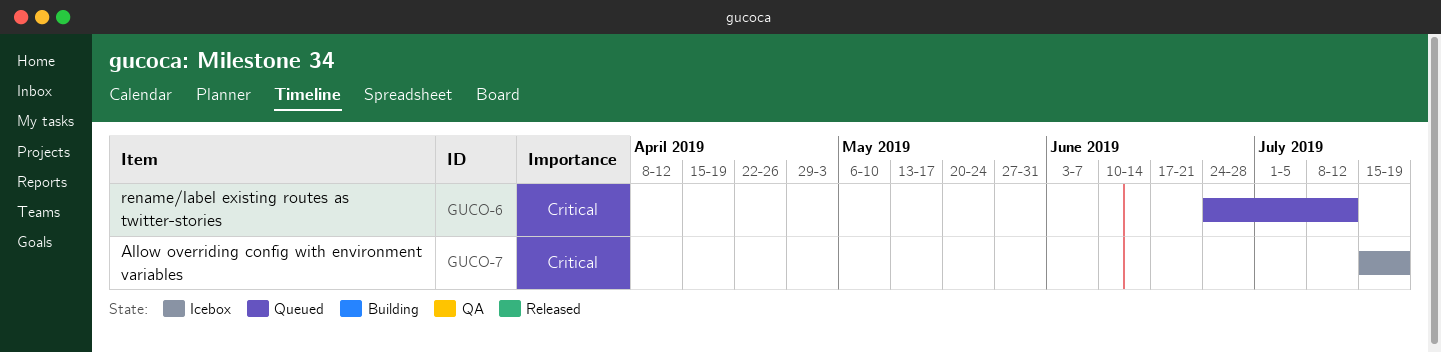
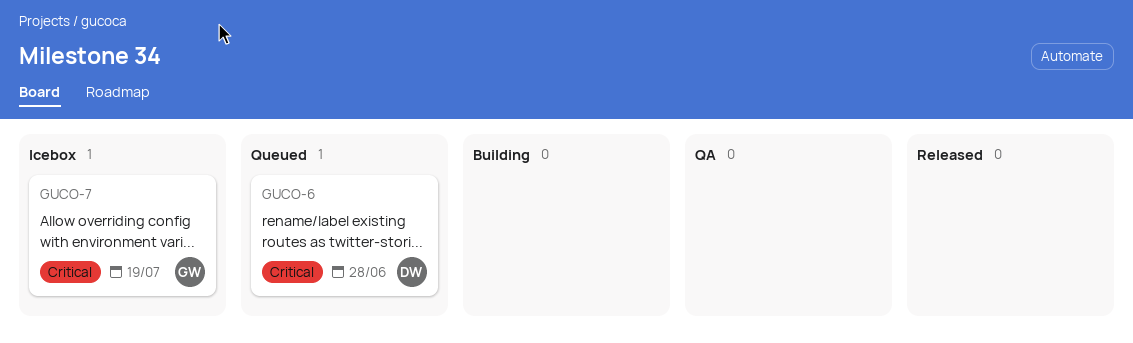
GUCO-6, due: Jul 12 -> Jun 28

